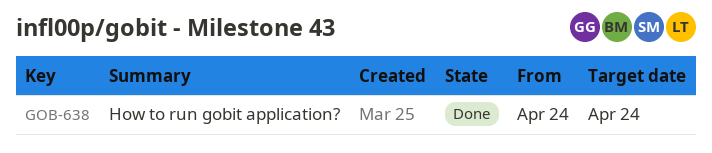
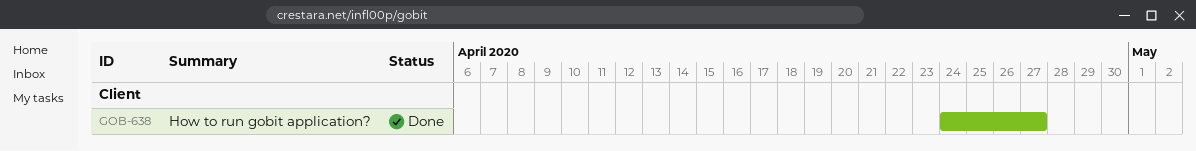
GOB-638, due: Apr 24 -> Apr 27

